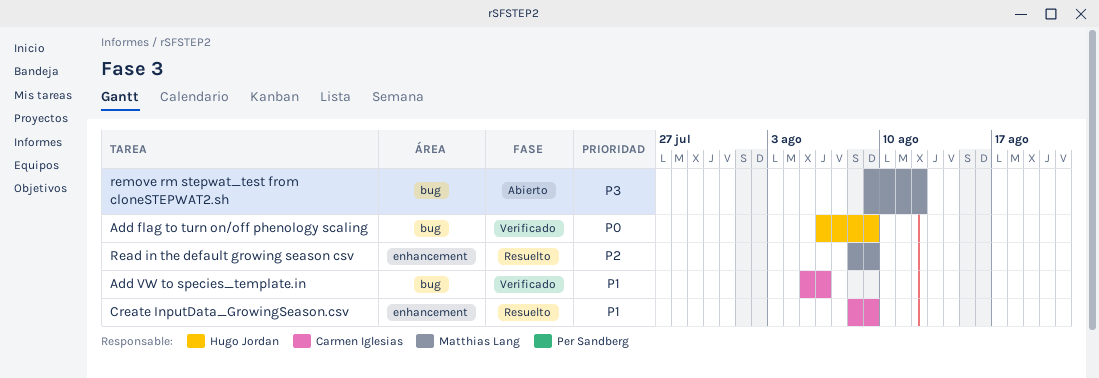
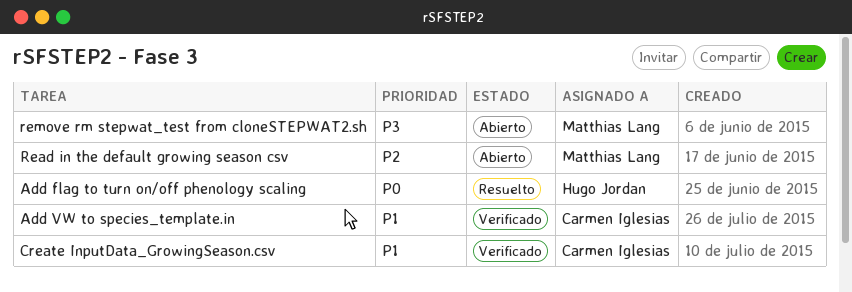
Add flag to turn on/off phenology scaling, status: Verificado -> Resuelto
Create InputData_GrowingSeason.csv, status: Resuelto -> Verificado
Read in the default growing season csv, status: Resuelto -> Abierto

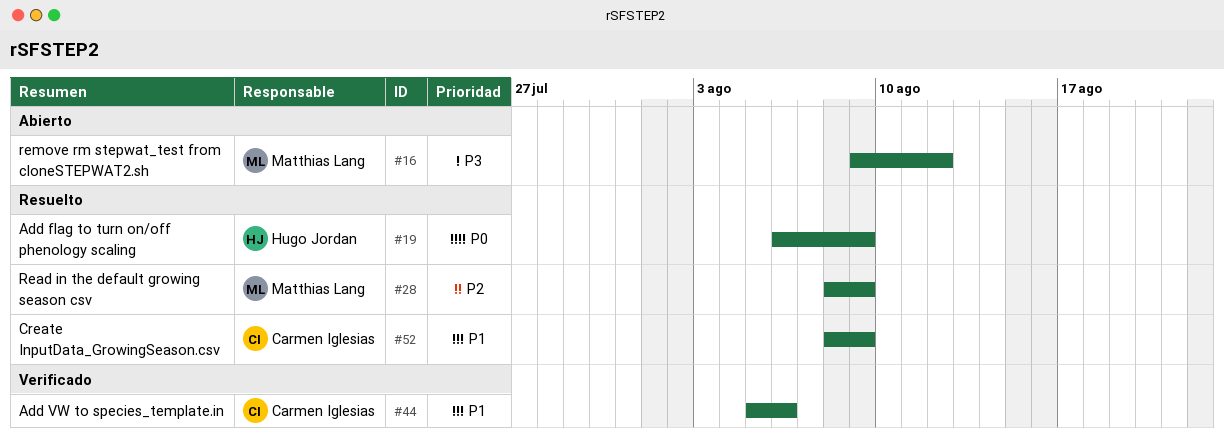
Create InputData_GrowingSeason.csv, status: Verificado -> Resuelto
Read in the default growing season csv, status: Abierto -> Resuelto

